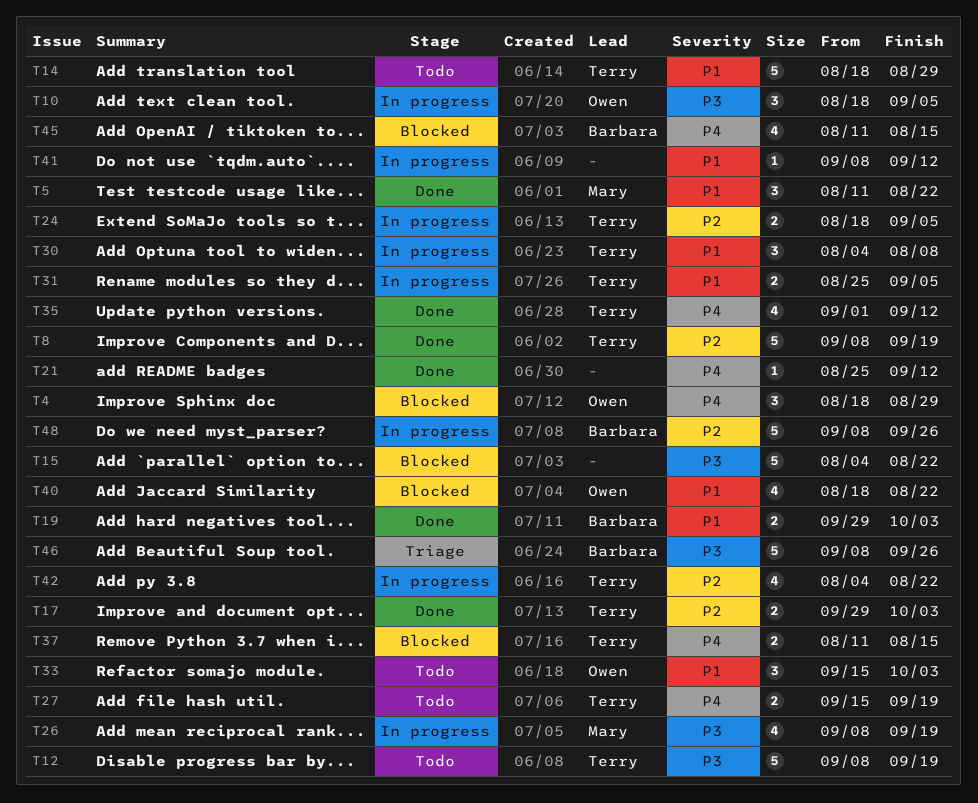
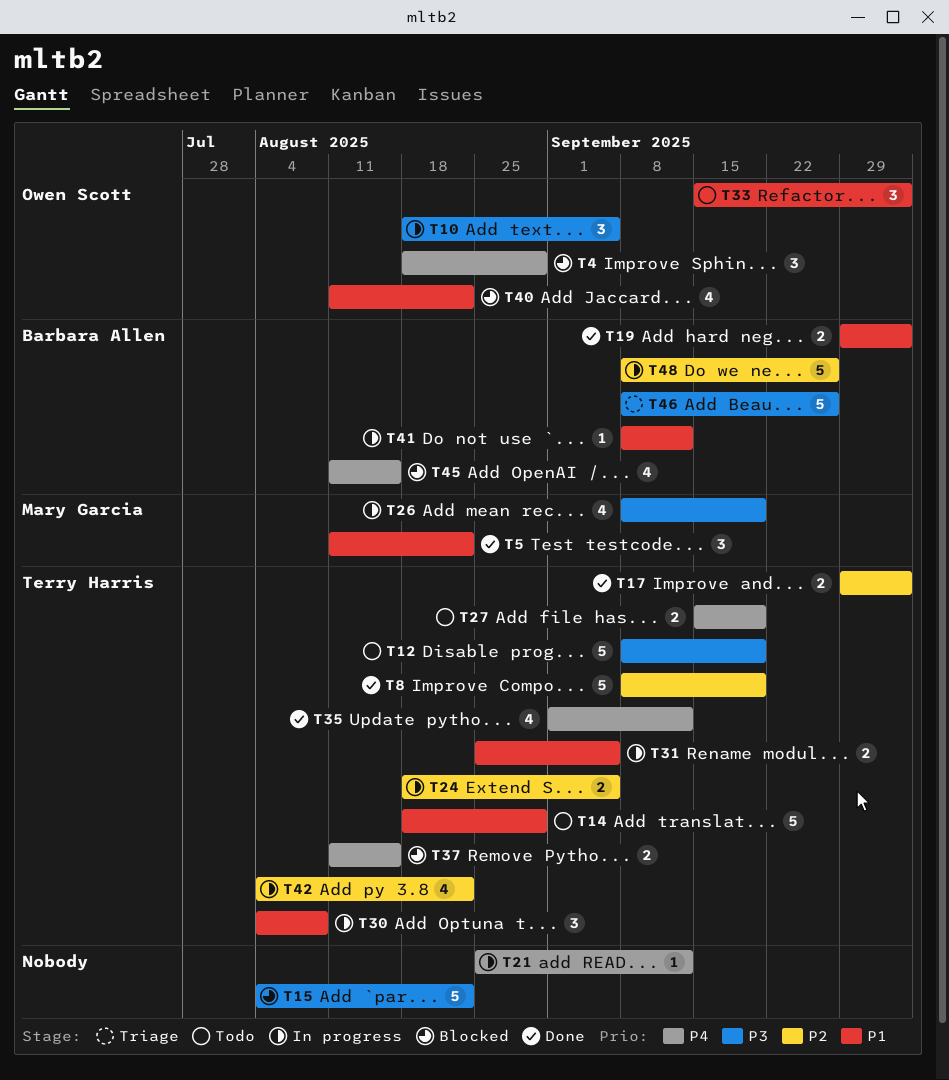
T21, status: Done -> In progress
T40, start: Aug 18 -> Aug 11
T41, owner: none -> Barbara Allen

